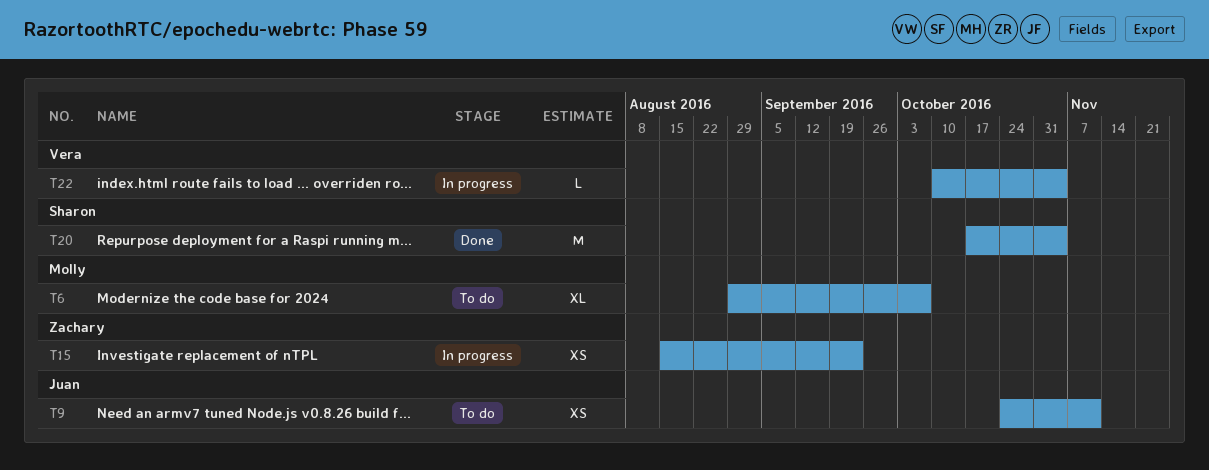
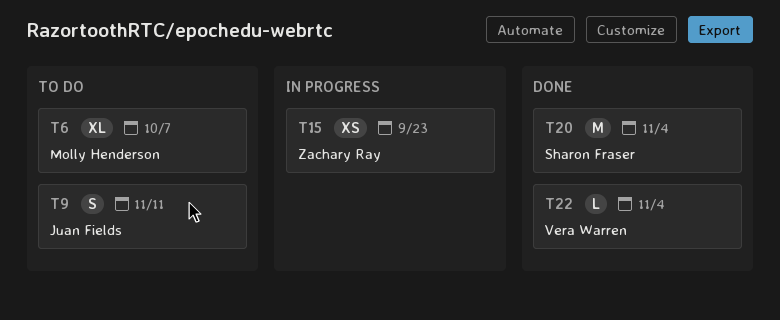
T9, estimate: XS -> S
T22, status: In progress -> Done

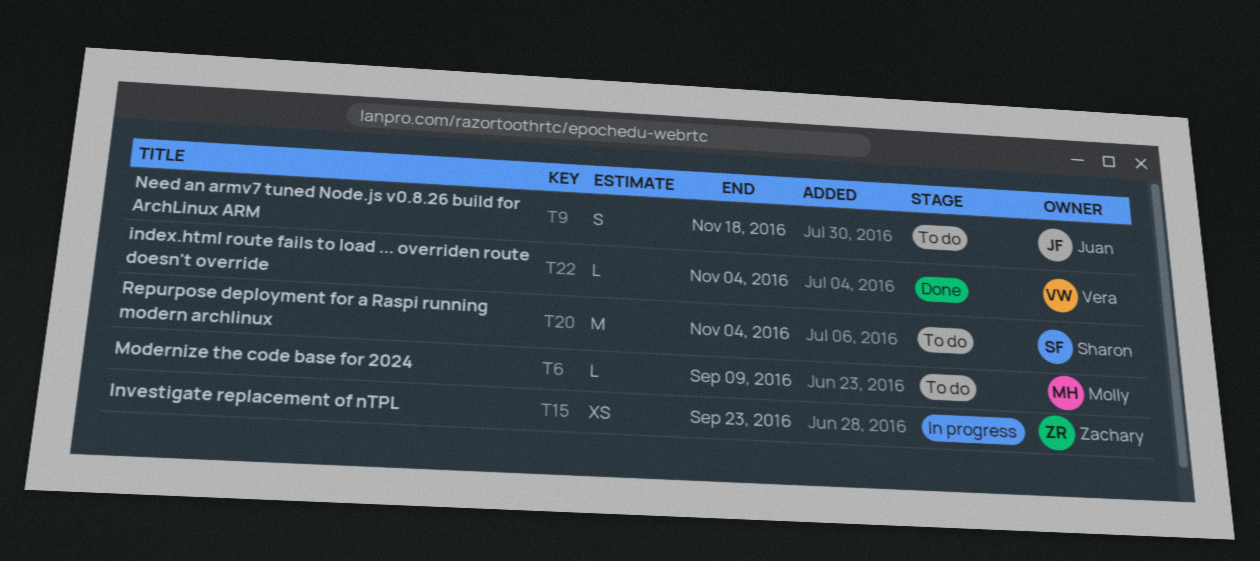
T6, estimate: XL -> L
T6, due: Oct 7 -> Sep 9
T9, due: Nov 11 -> Nov 18
T20, status: Done -> To do

